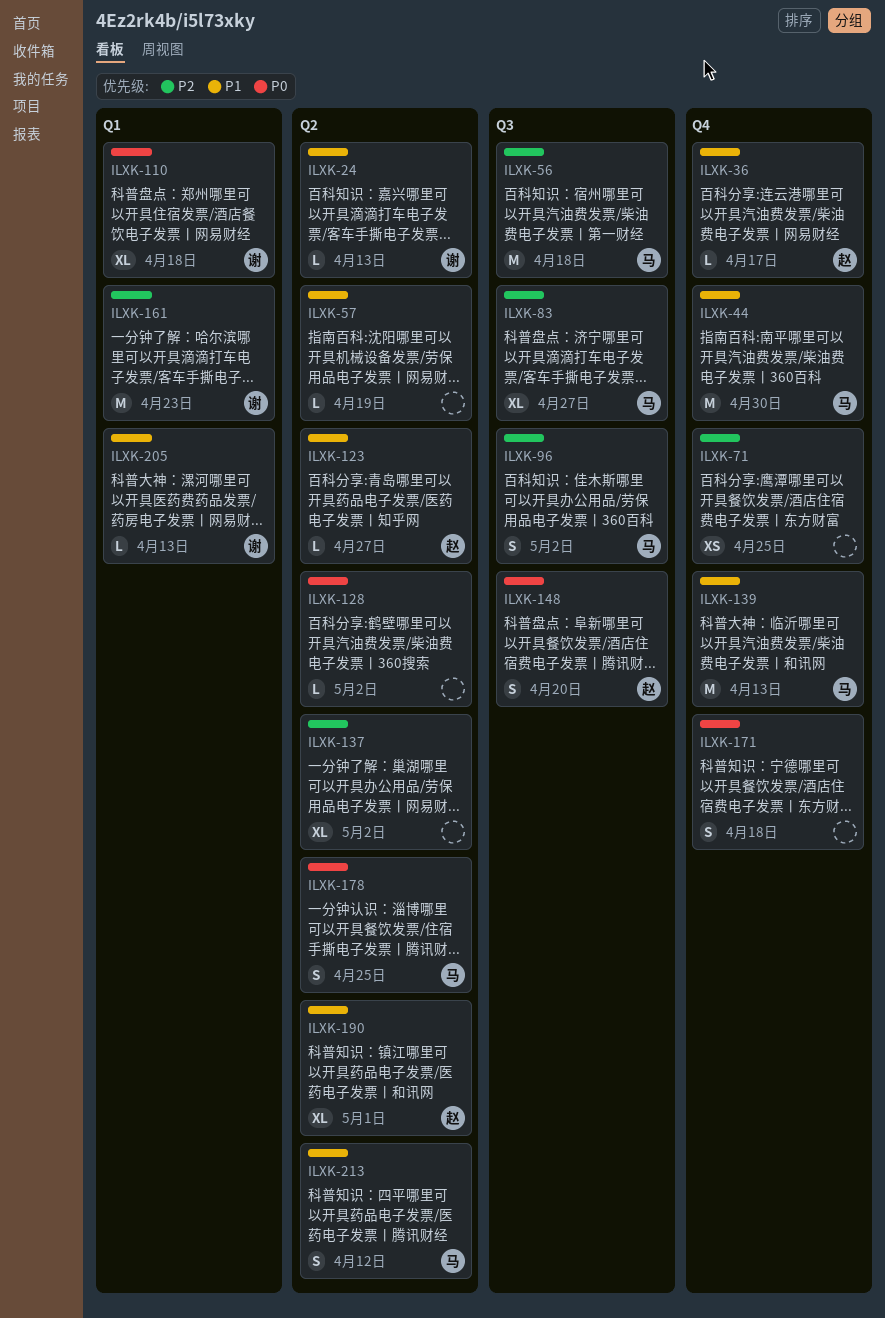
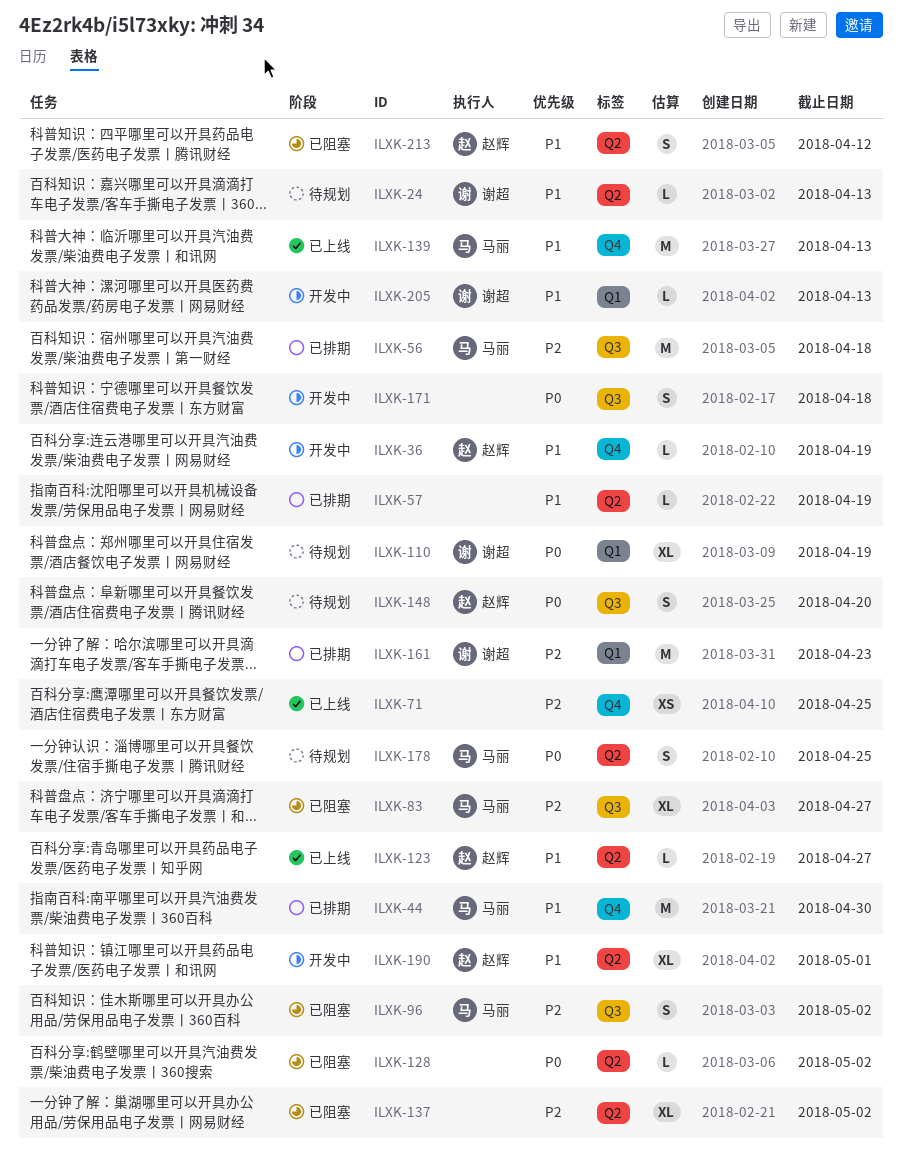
ILXK-36, due: Apr 17 -> Apr 19
ILXK-110, due: Apr 18 -> Apr 19
ILXK-171, label: Q4 -> Q3
ILXK-213, owner: 马丽 -> 赵辉

